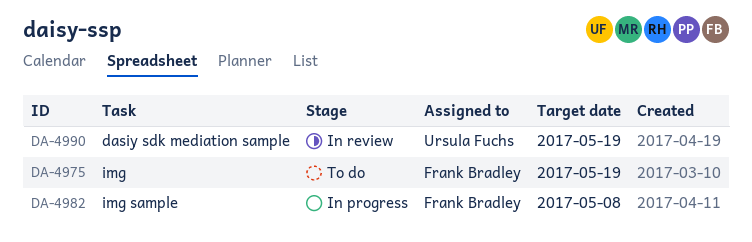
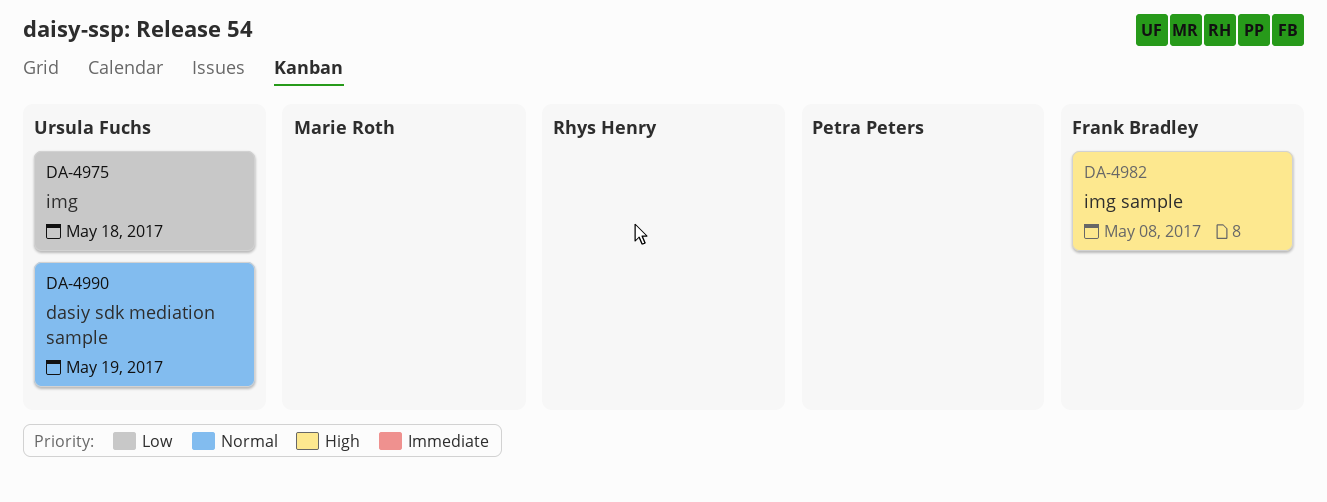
DA-4975, owner: Frank Bradley -> Ursula Fuchs
DA-4975, due: May 19 -> May 18

